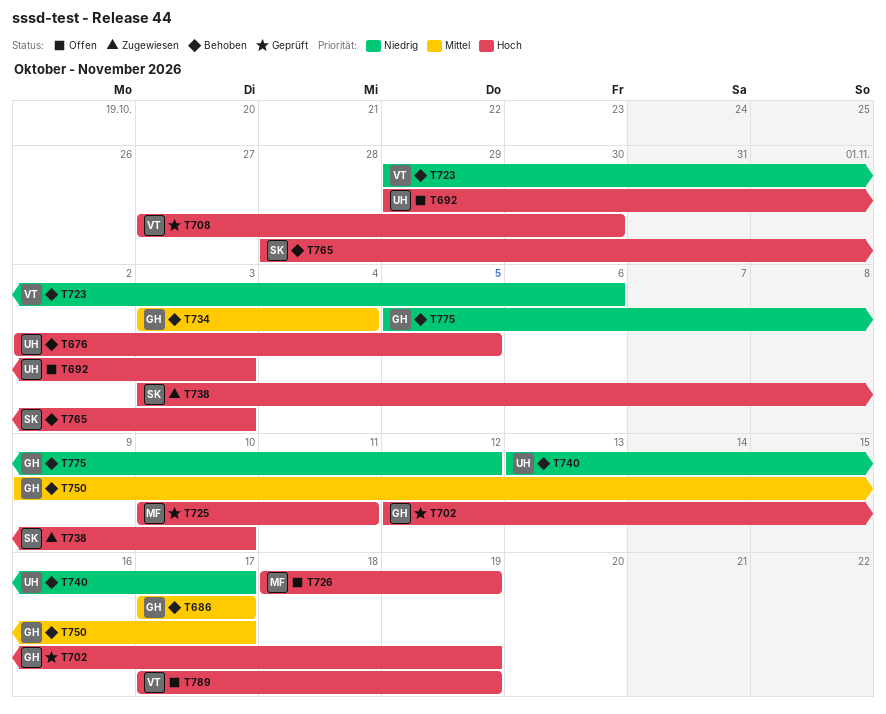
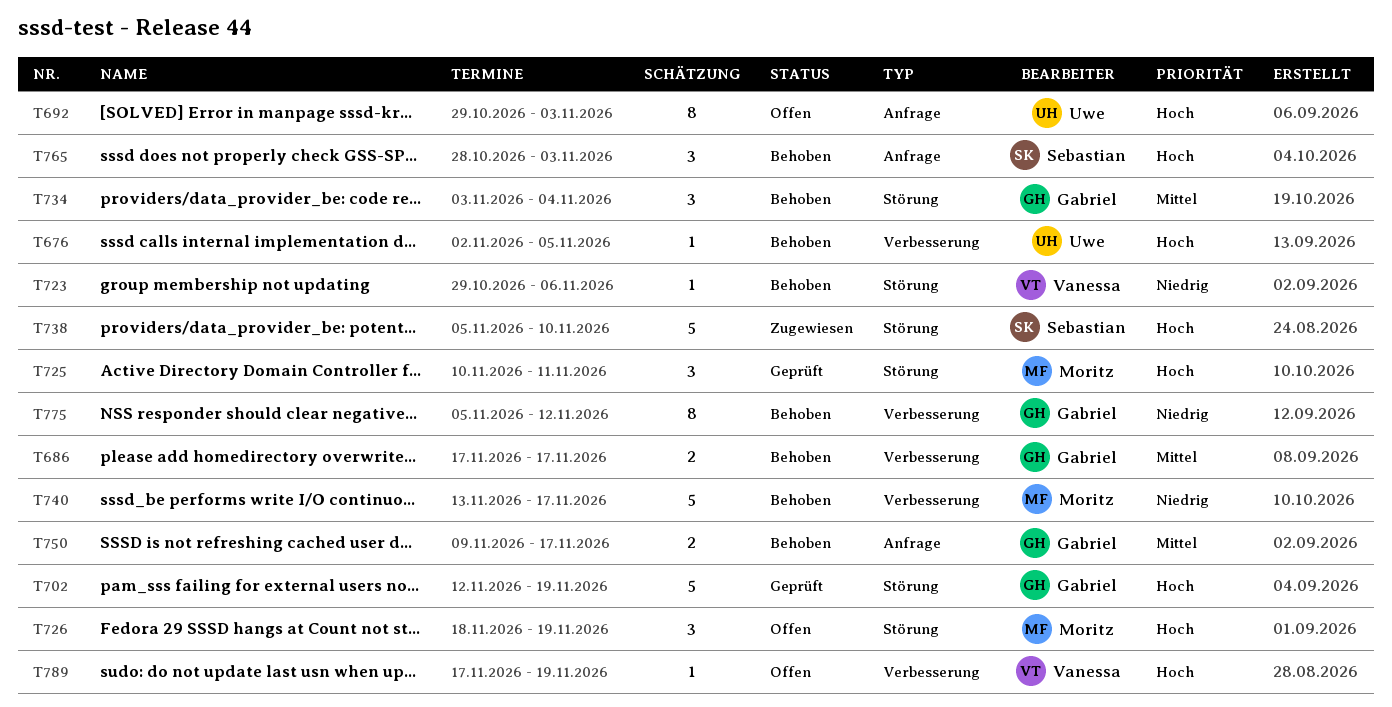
T708: present -> none
T738, start: Nov 3 -> Nov 5
T740, owner: Uwe -> Moritz

